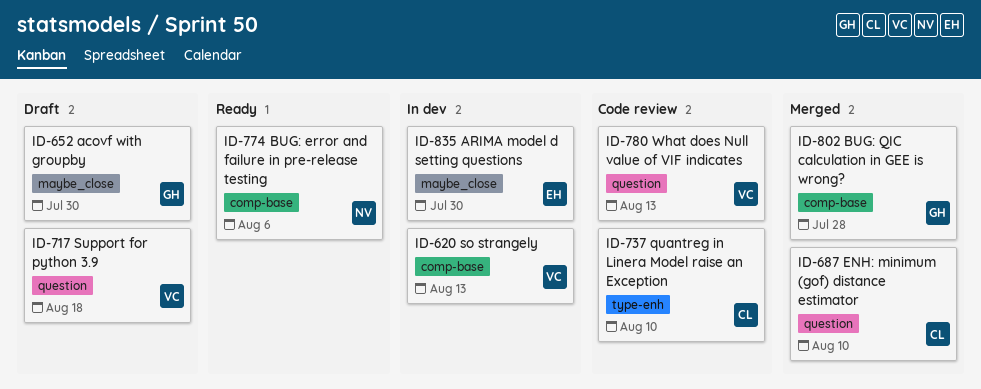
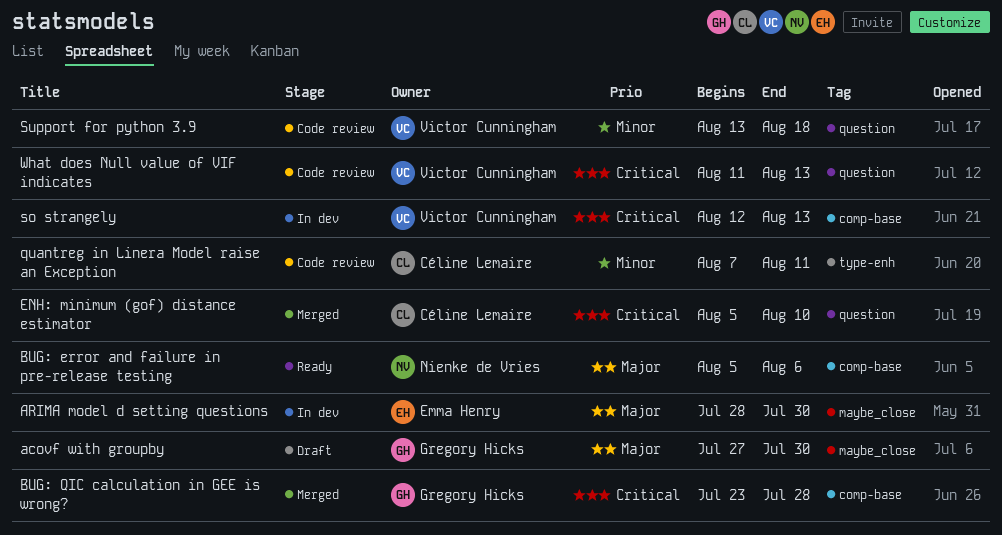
quantreg in Linera Model raise an Exception, due: Aug 10 -> Aug 11
Support for python 3.9, status: Draft -> Code review

